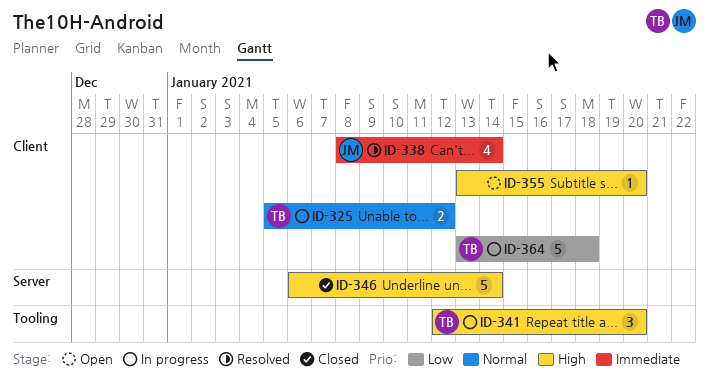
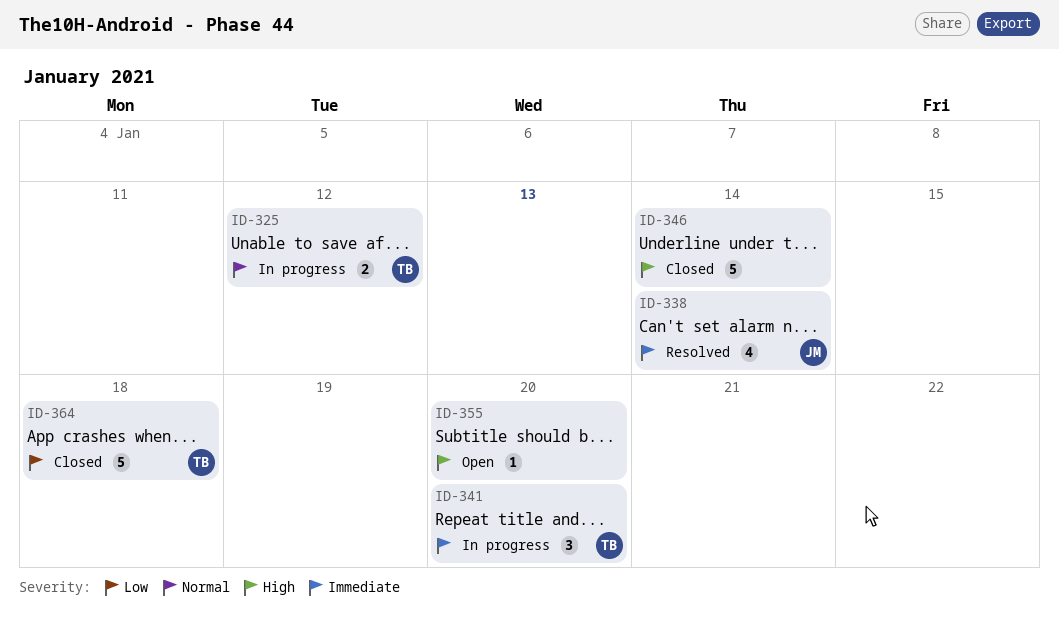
ID-341, priority: High -> Immediate
ID-364, status: In progress -> Closed

